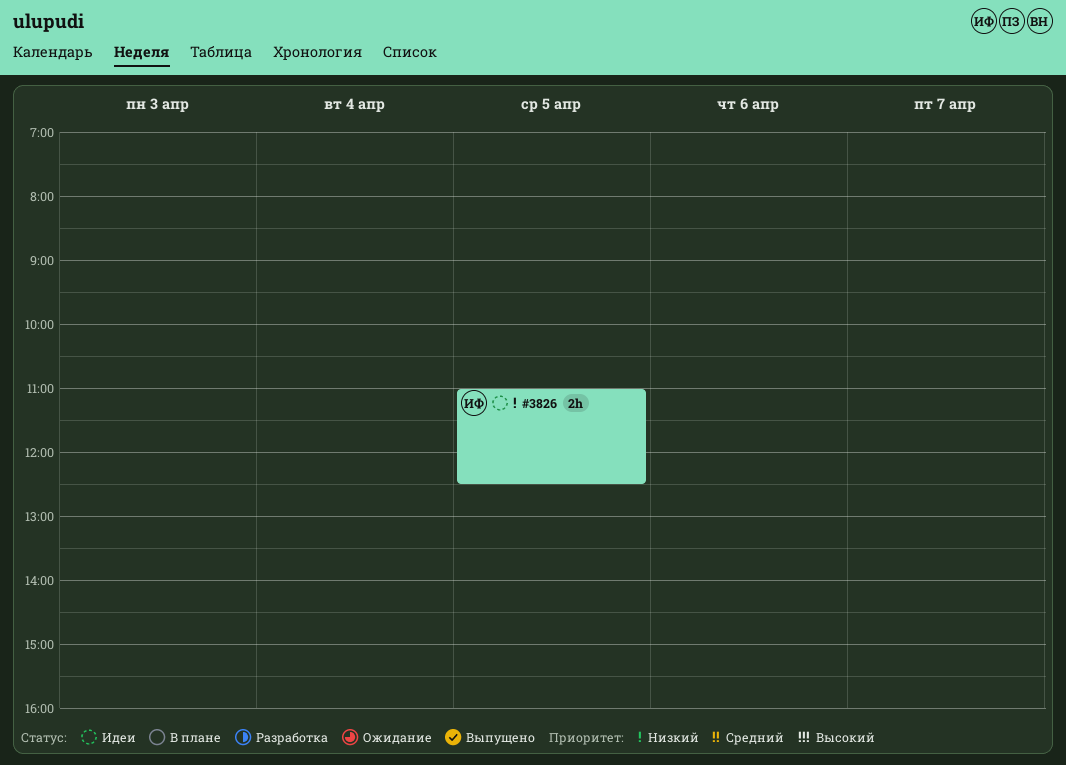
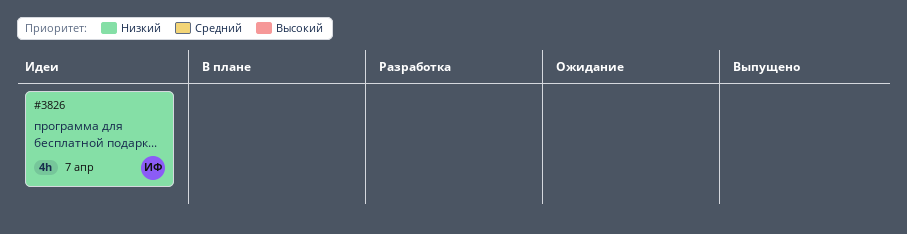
#3826, estimate: 2h -> 4h
#3826, day: Apr 5 -> Apr 7

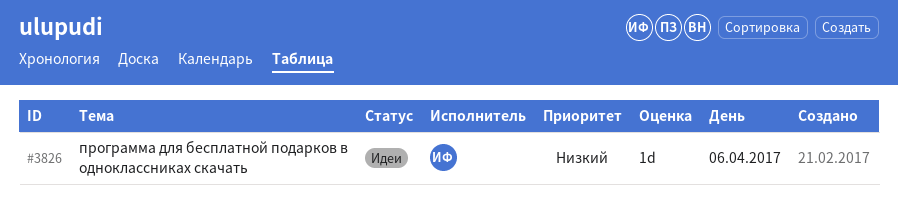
#3826, estimate: 4h -> 1d
#3826, day: Apr 7 -> Apr 6

